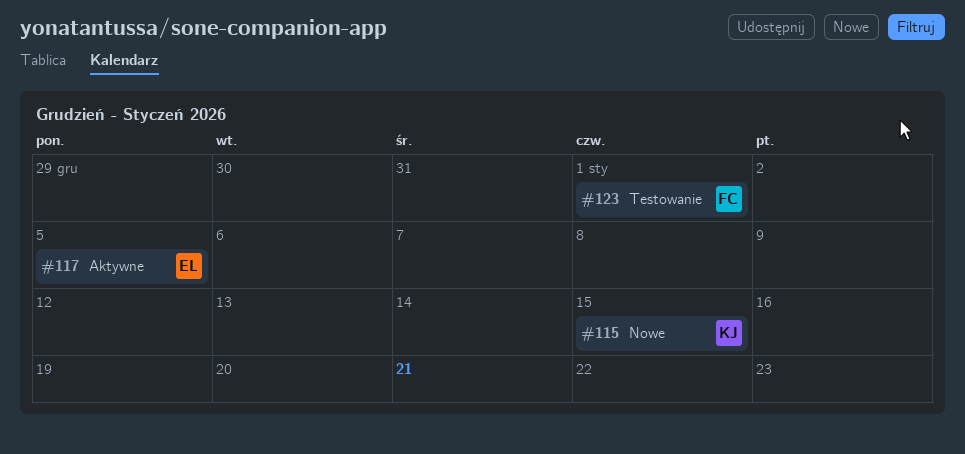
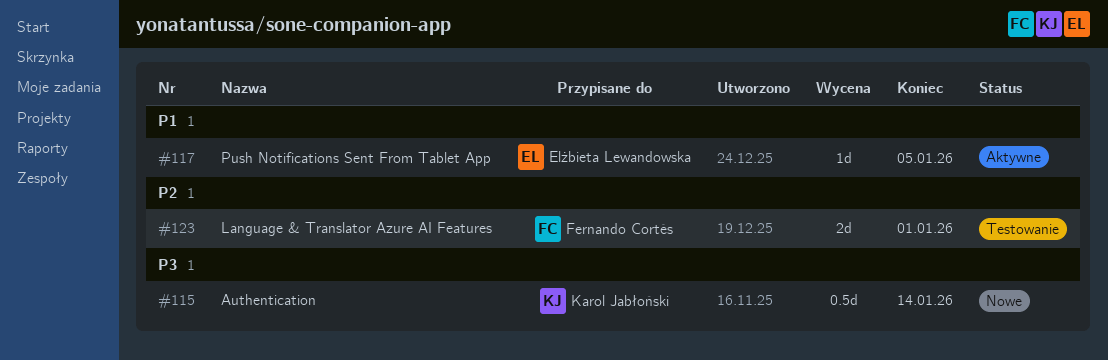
#115, due: Jan 15 -> Jan 14

